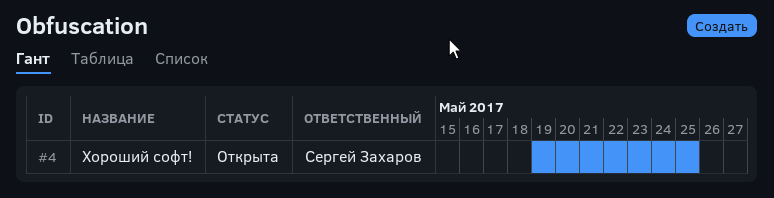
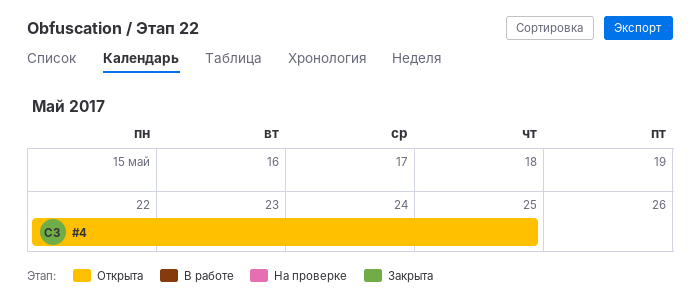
#4, start: May 19 -> May 22

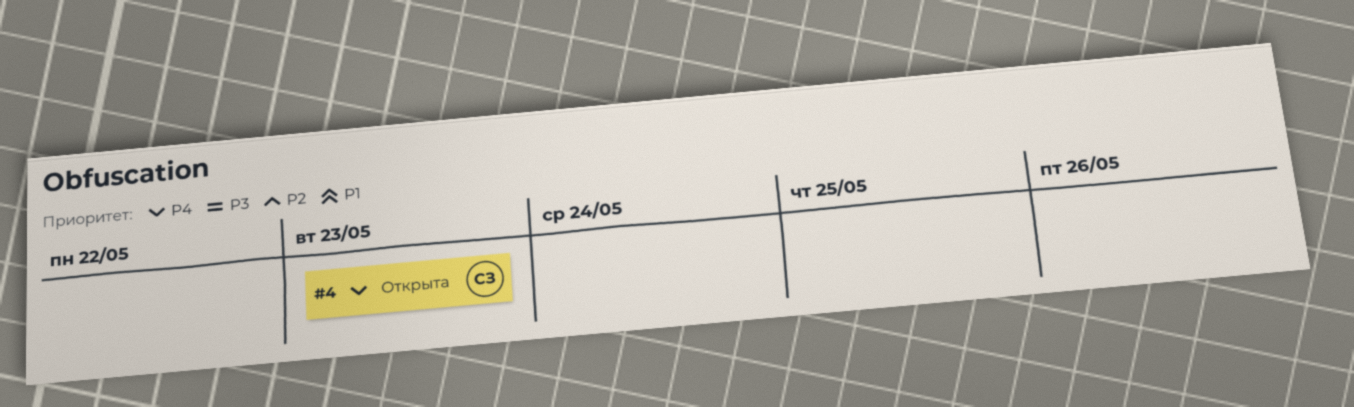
#4, due: May 25 -> May 23

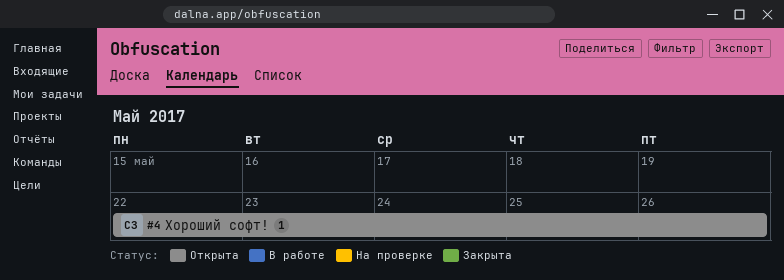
#4, due: May 23 -> May 26

